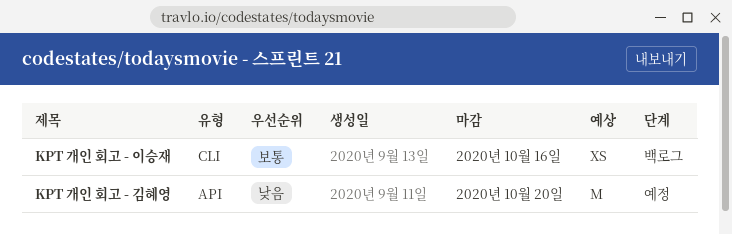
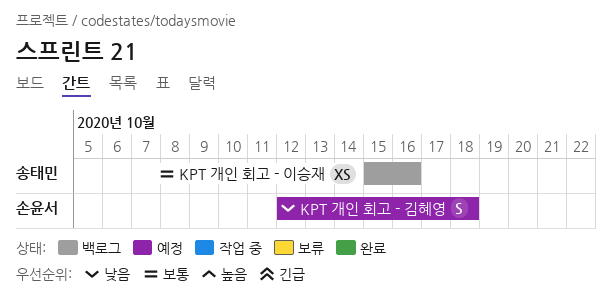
KPT 개인 회고 - 김혜영, estimate: M -> S
KPT 개인 회고 - 김혜영, due: Oct 20 -> Oct 18

